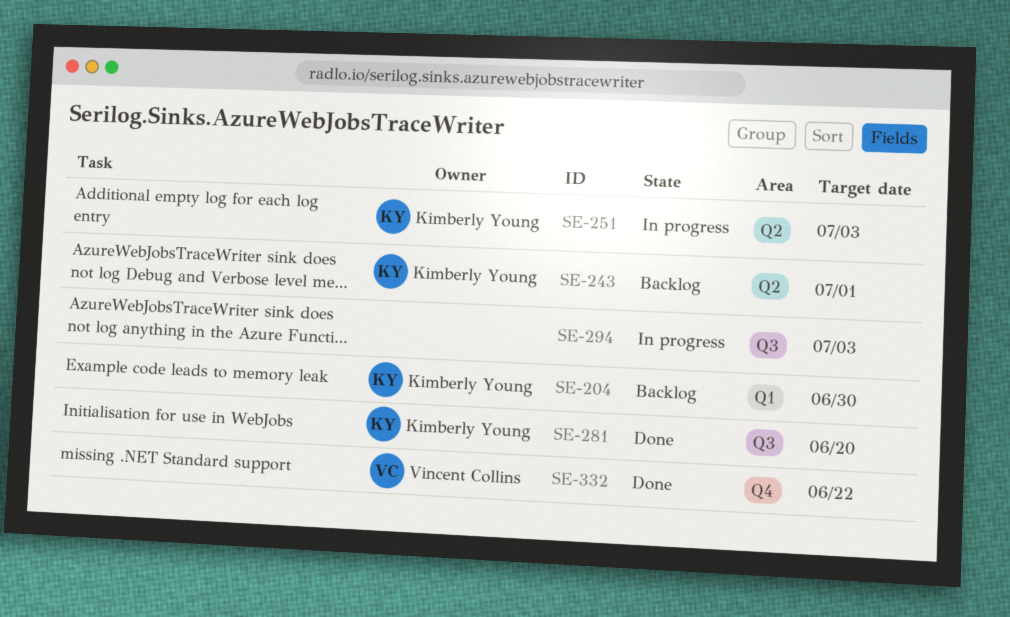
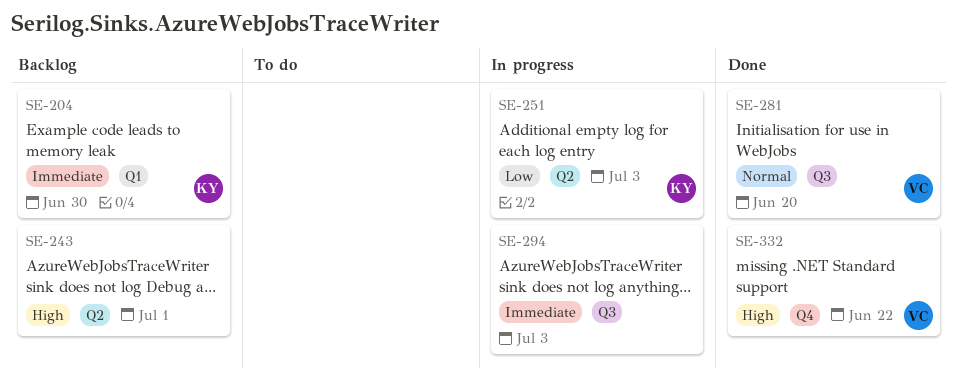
SE-243, owner: Kimberly Young -> none
SE-281, owner: Kimberly Young -> Vincent Collins

